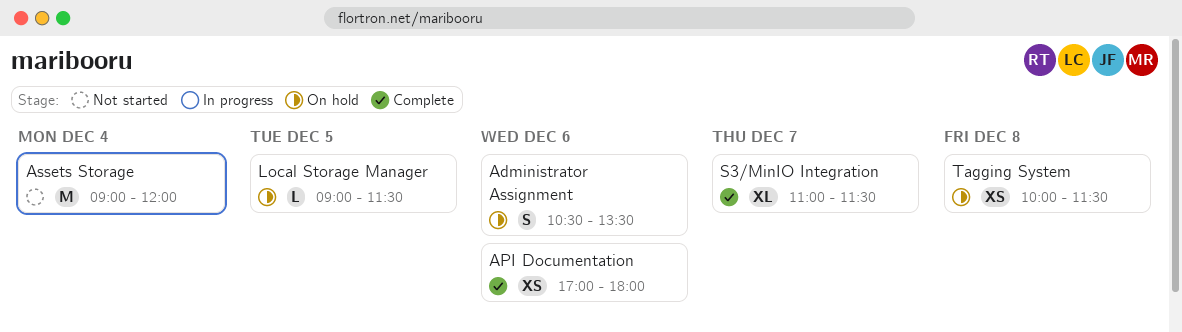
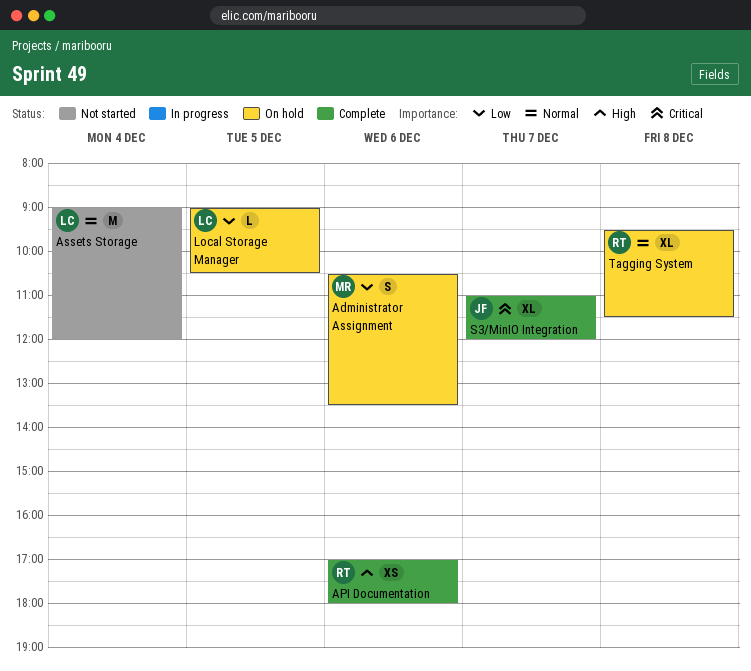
Local Storage Manager, ends: 11:30 -> 10:30
S3/MinIO Integration, ends: 11:30 -> 12:00
Tagging System, estimate: XS -> XL
Tagging System, begins: 10:00 -> 09:30

